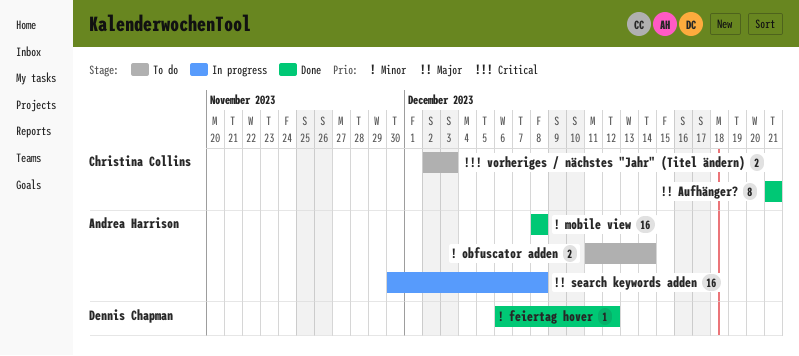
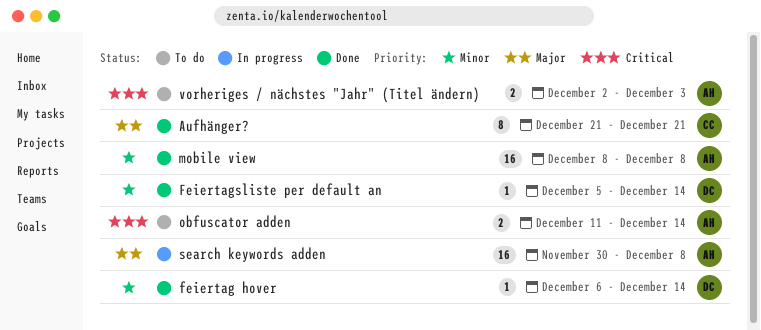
feiertag hover, due: Dec 12 -> Dec 14
Feiertagsliste per default an: none -> present
obfuscator adden, priority: Minor -> Critical
vorheriges / nächstes "Jahr" (Titel ändern), owner: Christina Collins -> Andrea Harrison

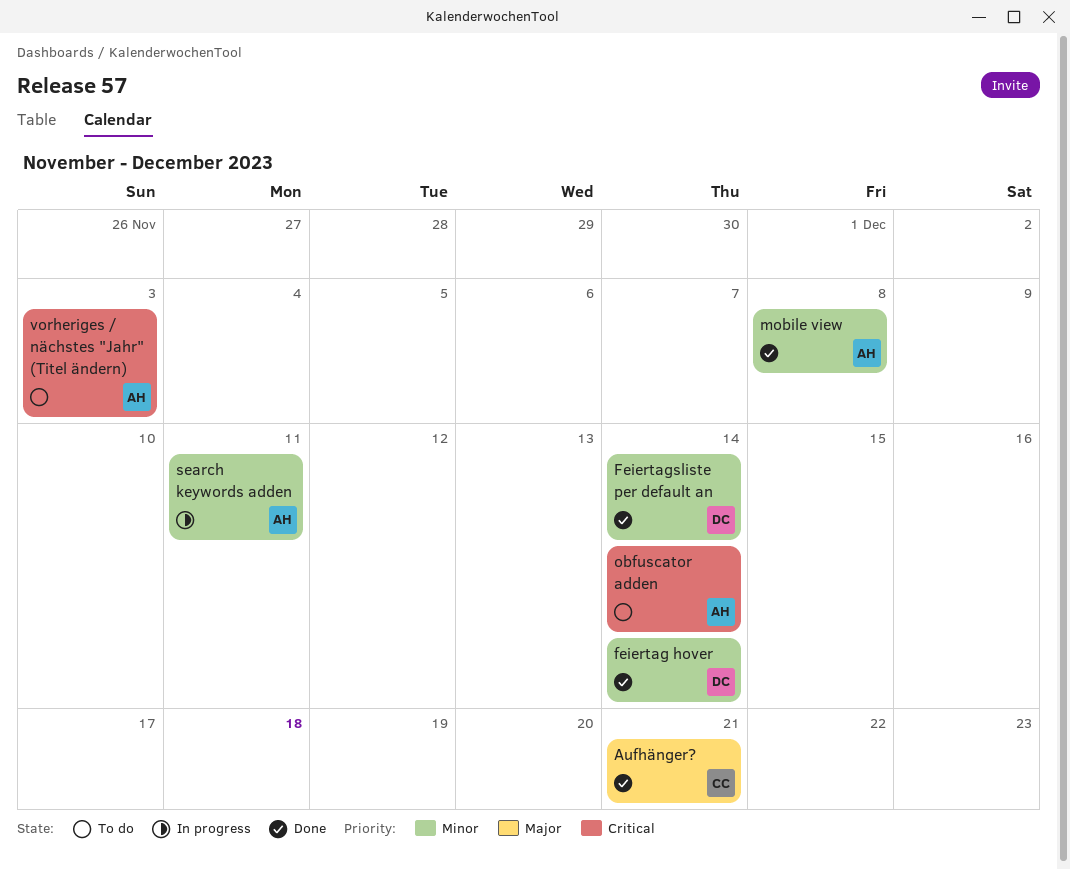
search keywords adden, priority: Major -> Minor
search keywords adden, due: Dec 8 -> Dec 11

